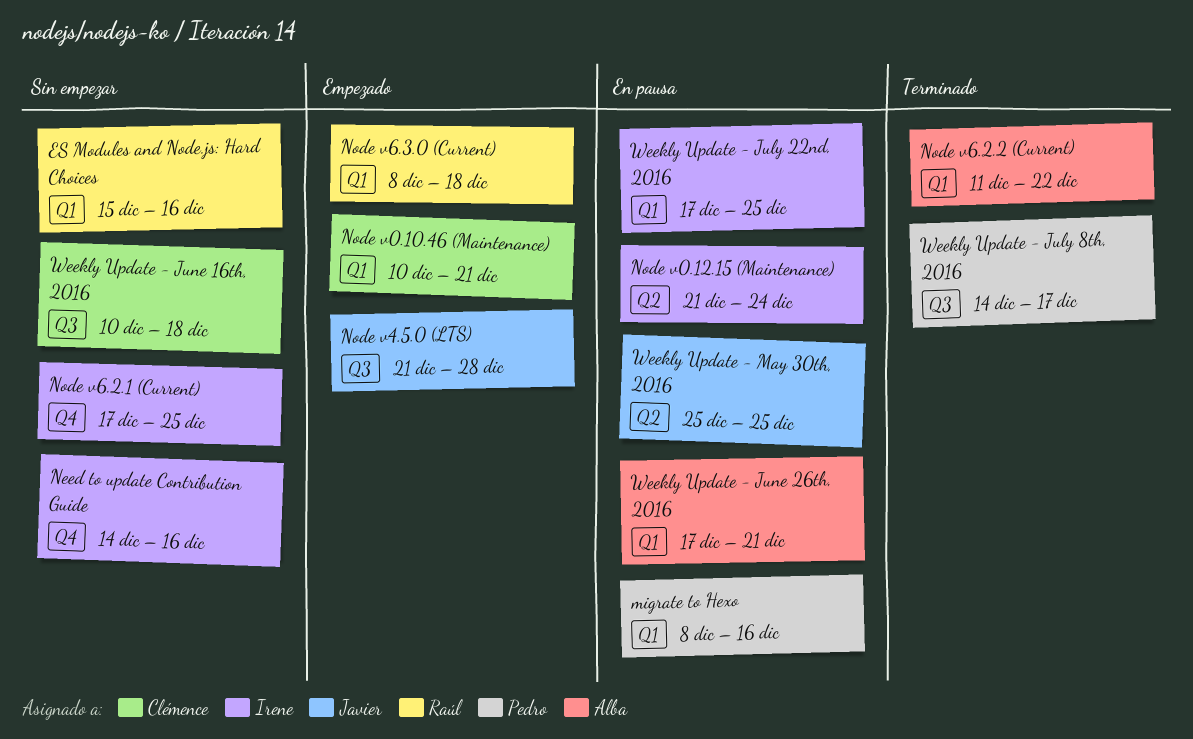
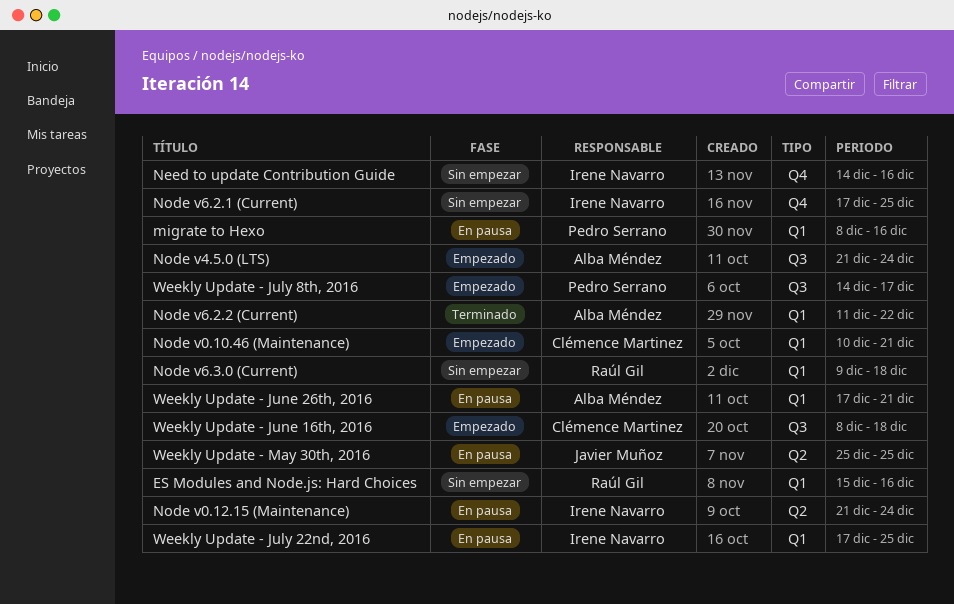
Node v4.5.0 (LTS), owner: Javier Muñoz -> Alba Méndez
Node v4.5.0 (LTS), due: Dec 28 -> Dec 24
Node v6.3.0 (Current), status: Empezado -> Sin empezar
Node v6.3.0 (Current), start: Dec 8 -> Dec 9
Weekly Update - July 8th, 2016, status: Terminado -> Empezado
Weekly Update - June 16th, 2016, status: Sin empezar -> Empezado
Weekly Update - June 16th, 2016, start: Dec 10 -> Dec 8

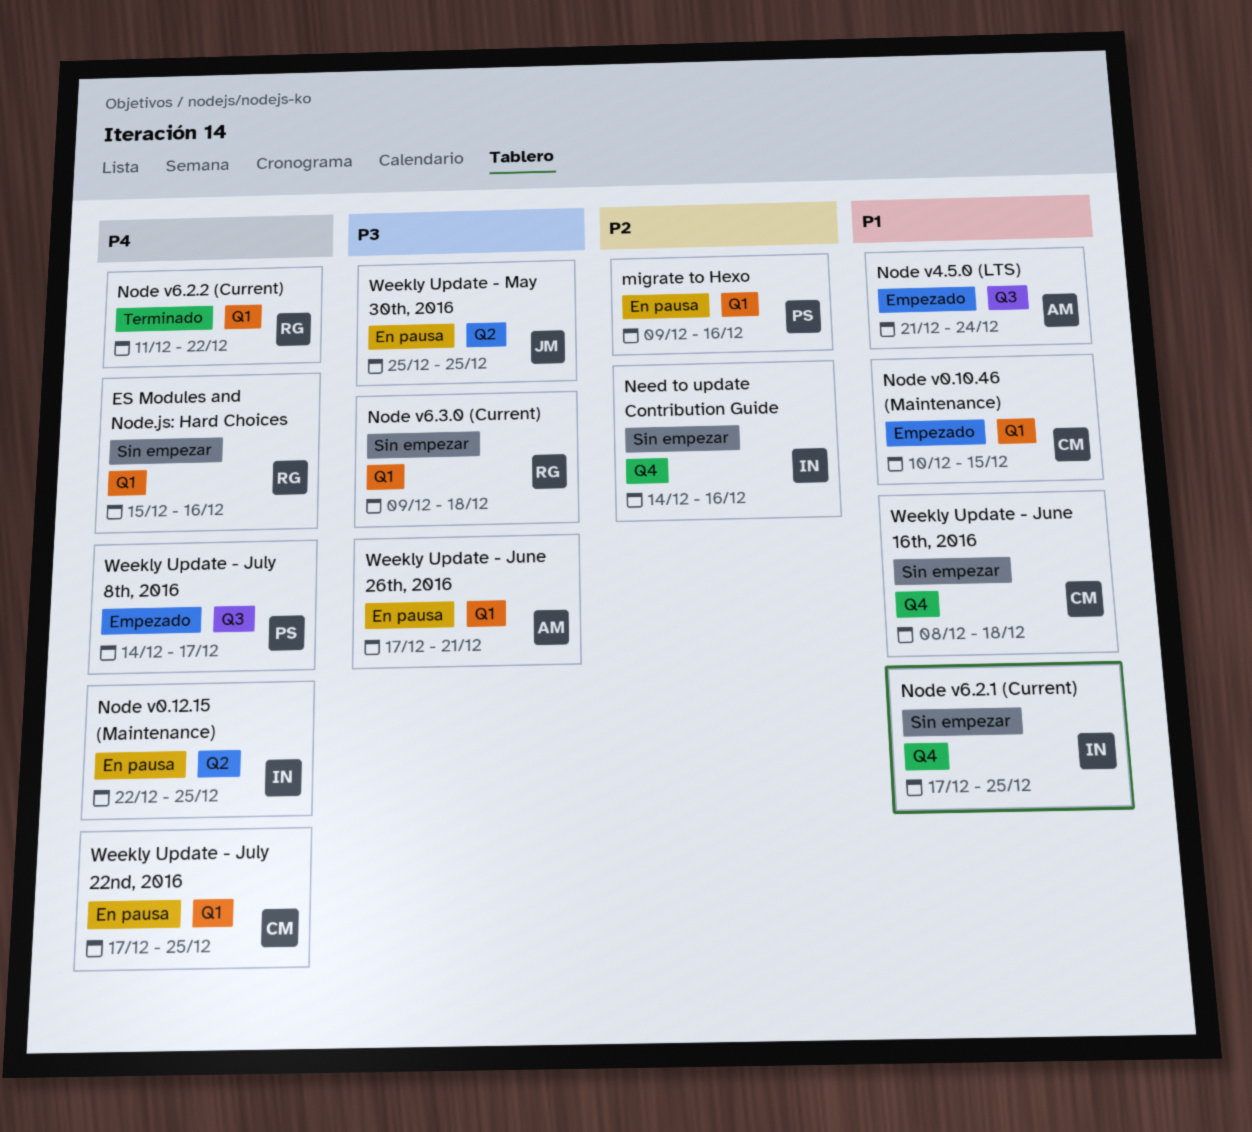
migrate to Hexo, start: Dec 8 -> Dec 9
Node v0.10.46 (Maintenance), due: Dec 21 -> Dec 15
Node v0.12.15 (Maintenance), start: Dec 21 -> Dec 22
Node v0.12.15 (Maintenance), due: Dec 24 -> Dec 25
Node v6.2.2 (Current), owner: Alba Méndez -> Raúl Gil
Weekly Update - July 22nd, 2016, owner: Irene Navarro -> Clémence Martinez
Weekly Update - June 16th, 2016, status: Empezado -> Sin empezar
Weekly Update - June 16th, 2016, label: Q3 -> Q4

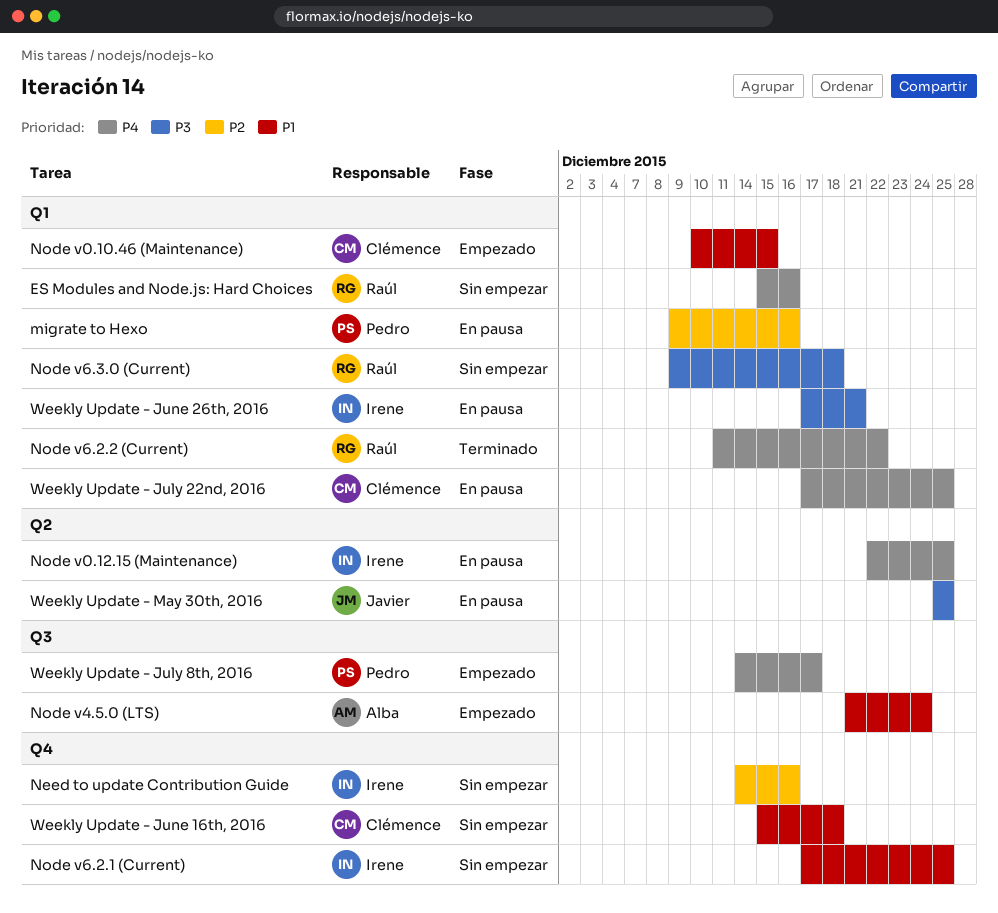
Weekly Update - June 16th, 2016, start: Dec 8 -> Dec 15
Weekly Update - June 26th, 2016, owner: Alba -> Irene

